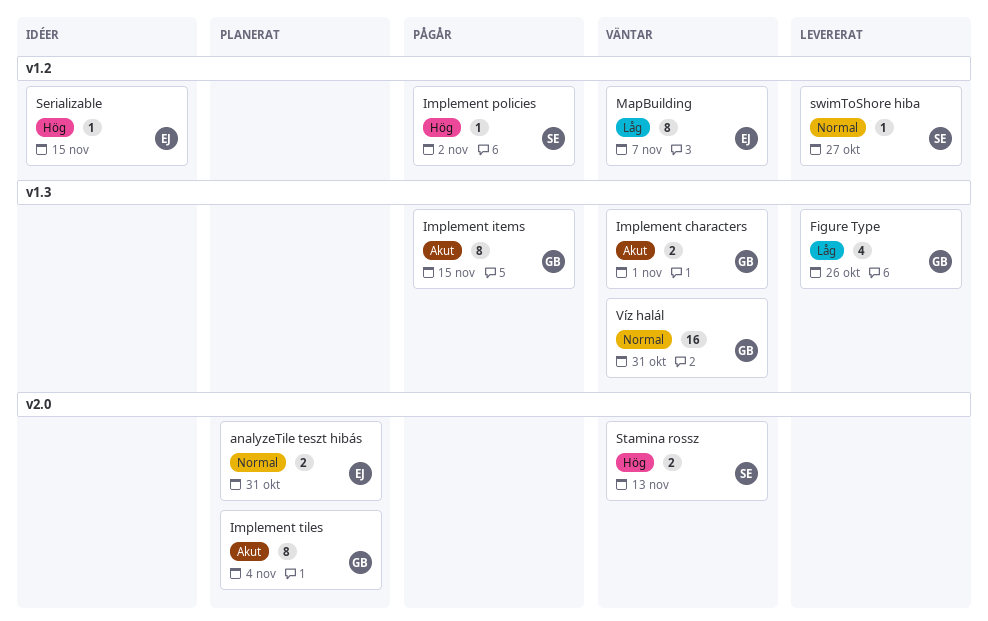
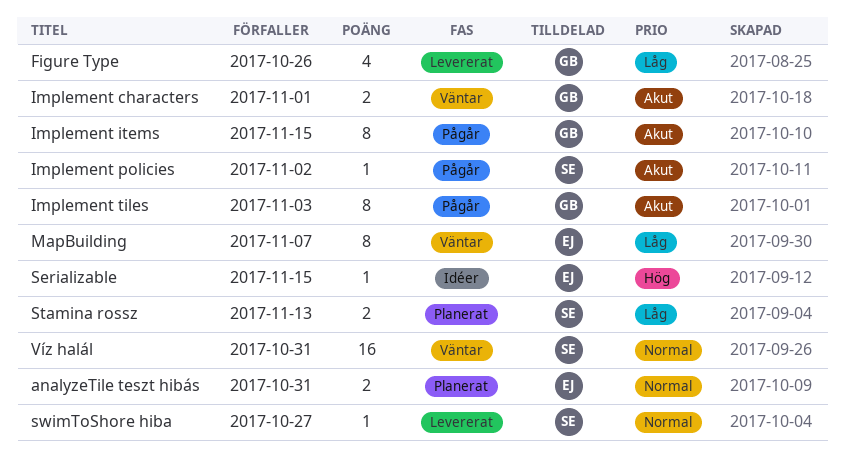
Implement policies, priority: Hög -> Akut
Implement tiles, status: Planerat -> Pågår
Implement tiles, due: Nov 4 -> Nov 3
Stamina rossz, status: Väntar -> Planerat
Stamina rossz, priority: Hög -> Låg
Víz halál, owner: GB -> SE

